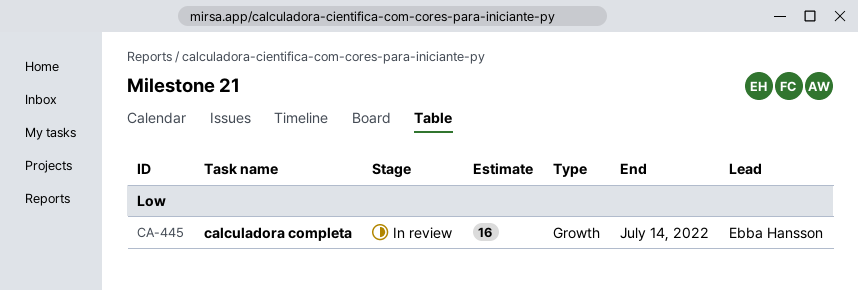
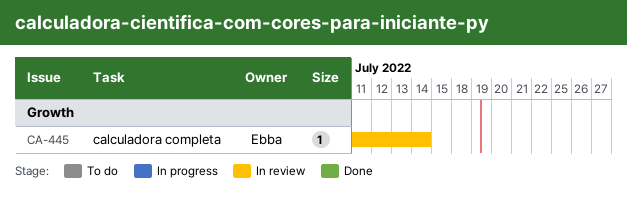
CA-445, estimate: 16 -> 1

